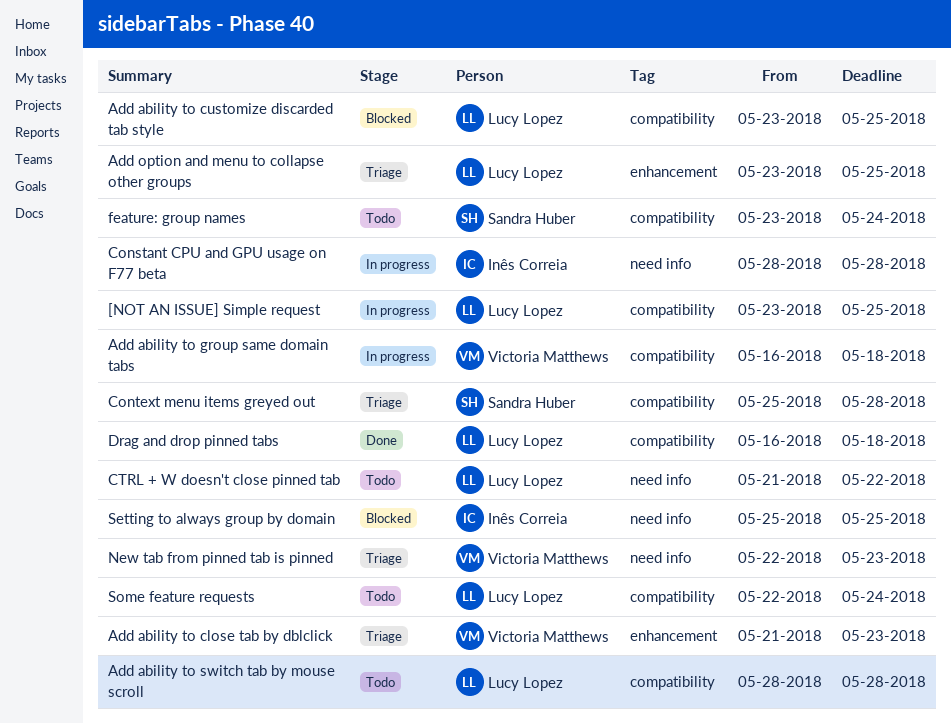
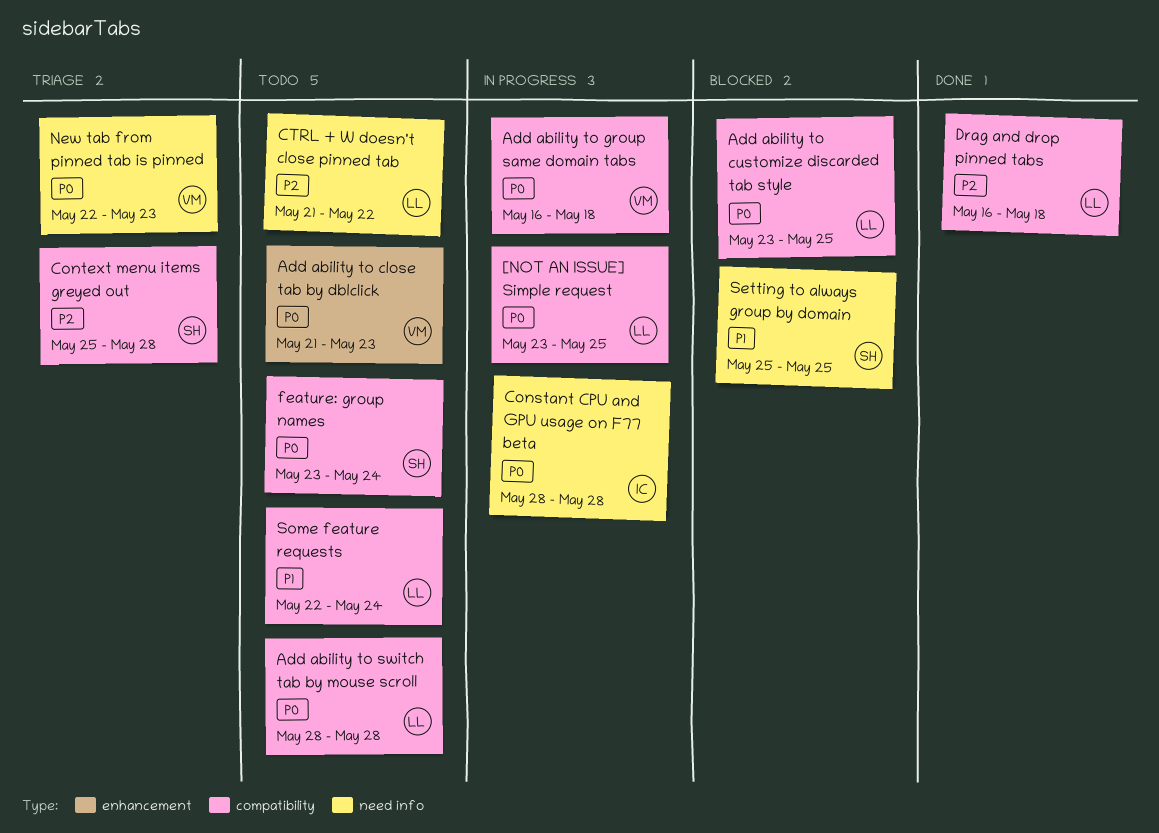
Add ability to close tab by dblclick, status: Triage -> Todo
Add option and menu to collapse other groups: present -> none
Setting to always group by domain, owner: Inês Correia -> Sandra Huber

